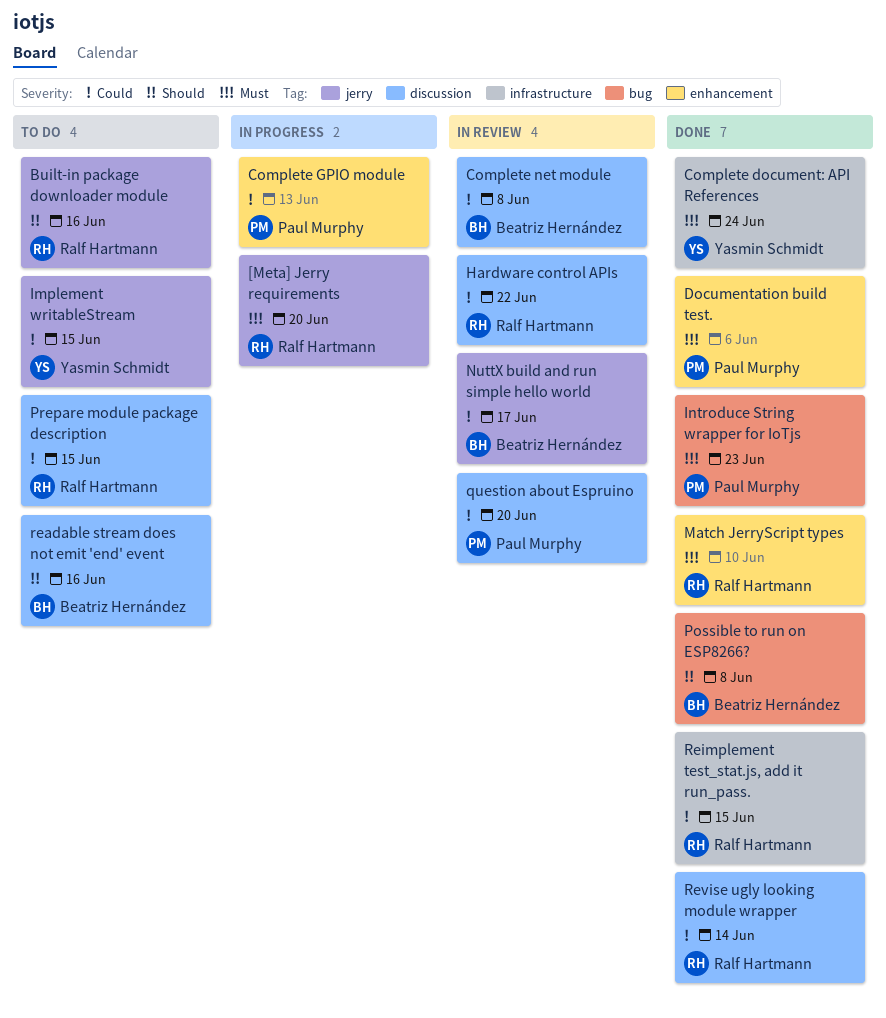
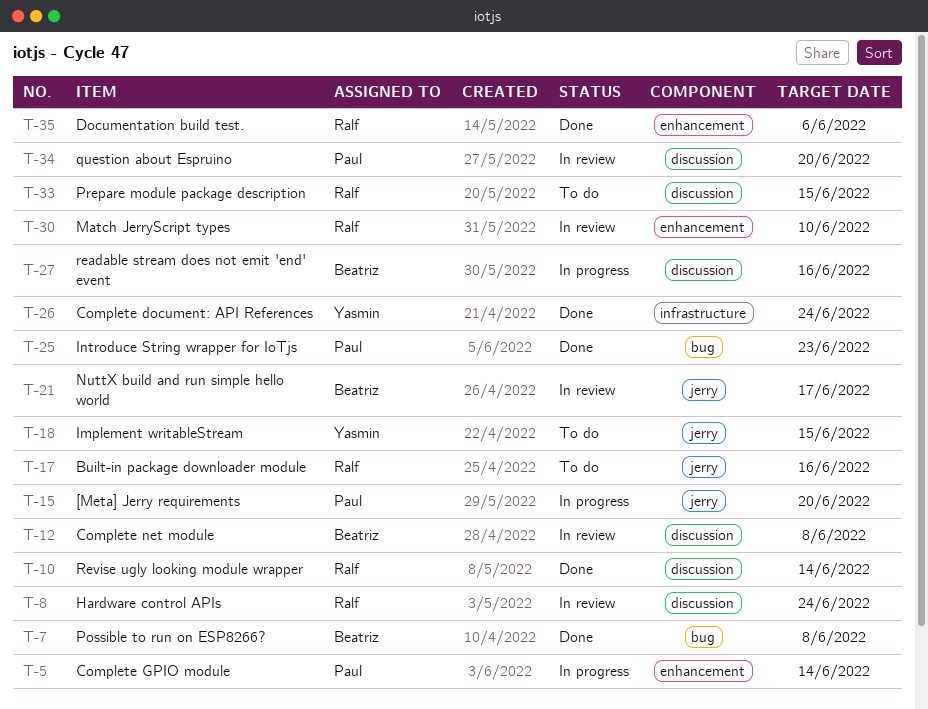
[Meta] Jerry requirements, owner: Ralf Hartmann -> Paul Murphy
Complete GPIO module, due: Jun 13 -> Jun 14
Documentation build test., owner: Paul Murphy -> Ralf Hartmann
Hardware control APIs, due: Jun 22 -> Jun 24
Match JerryScript types, status: Done -> In review
readable stream does not emit 'end' event, status: To do -> In progress
Reimplement test_stat.js, add it run_pass.: present -> none

